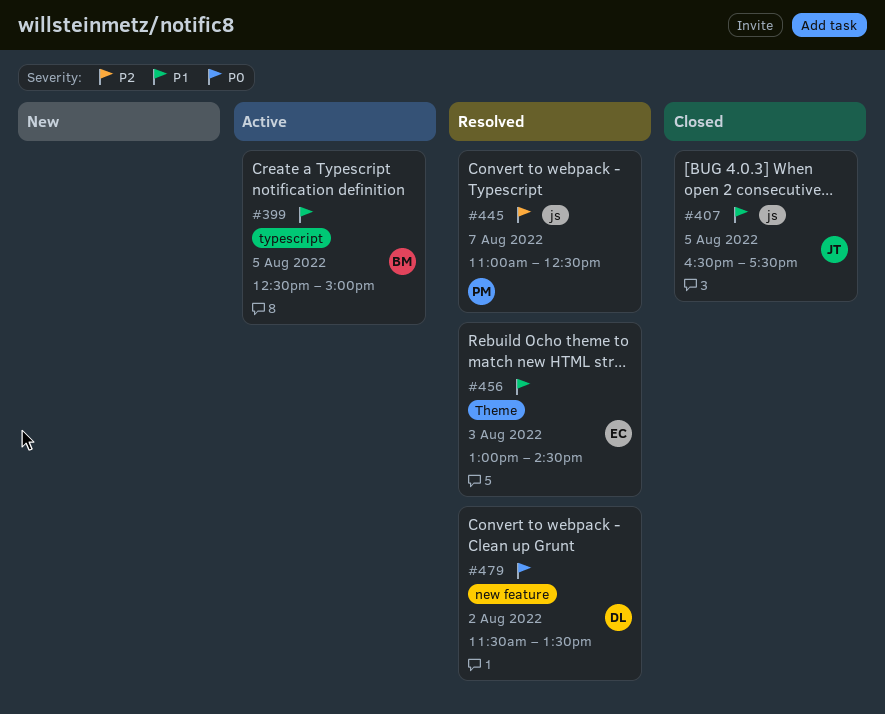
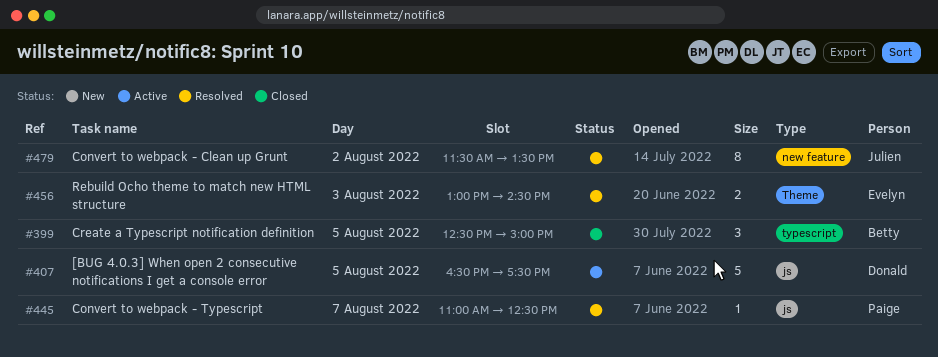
#399, status: Active -> Closed
#407, status: Closed -> Active
#407, owner: Julien -> Donald
#479, owner: Donald -> Julien

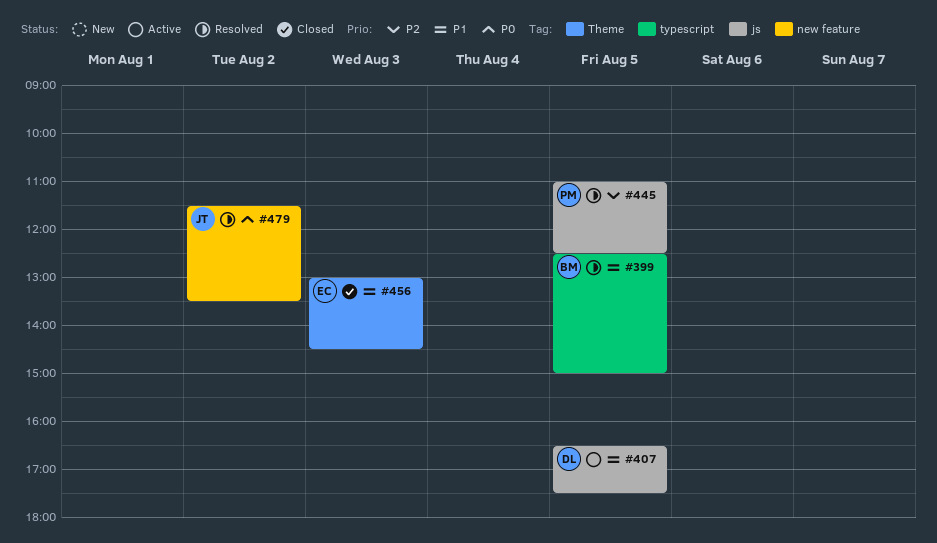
#399, status: Closed -> Resolved
#445, day: Aug 7 -> Aug 5
#456, status: Resolved -> Closed

